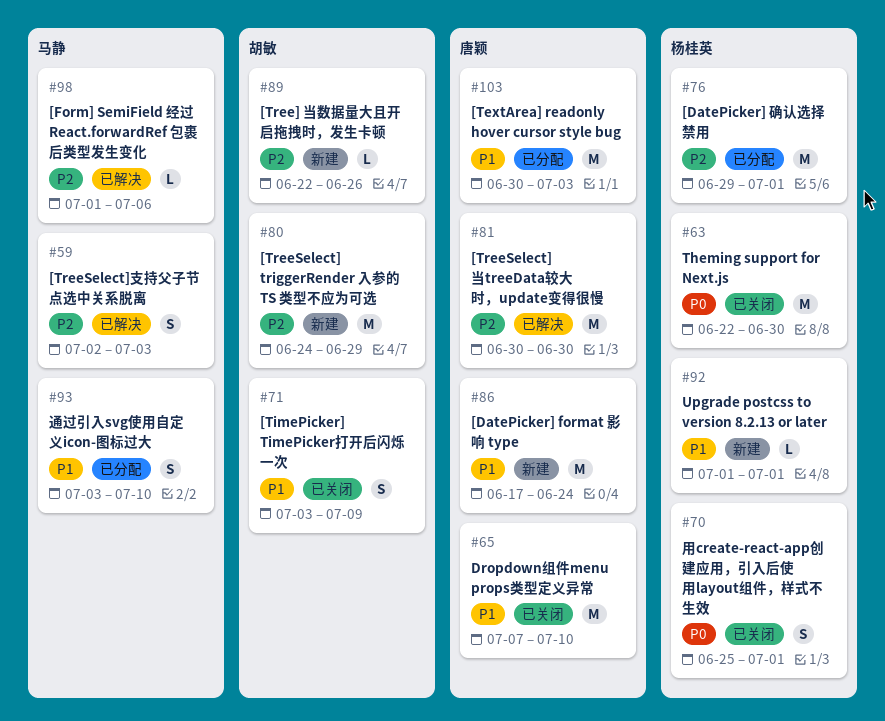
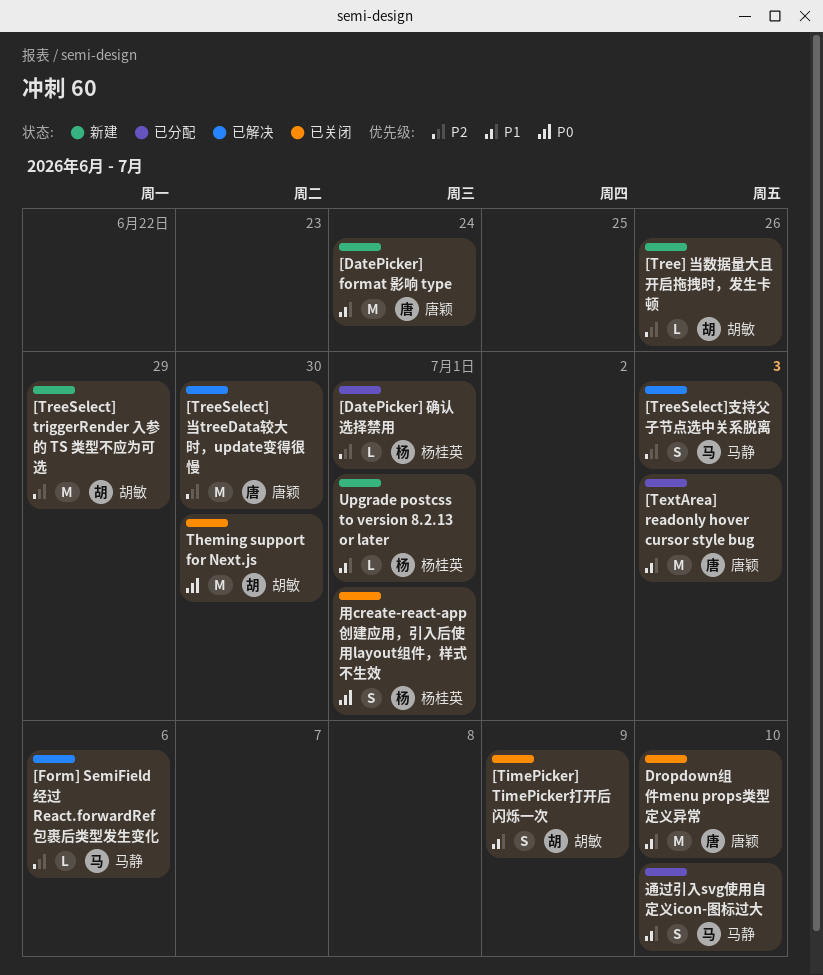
[DatePicker] 确认选择禁用, estimate: M -> L
Theming support for Next.js, owner: 杨桂英 -> 胡敏

